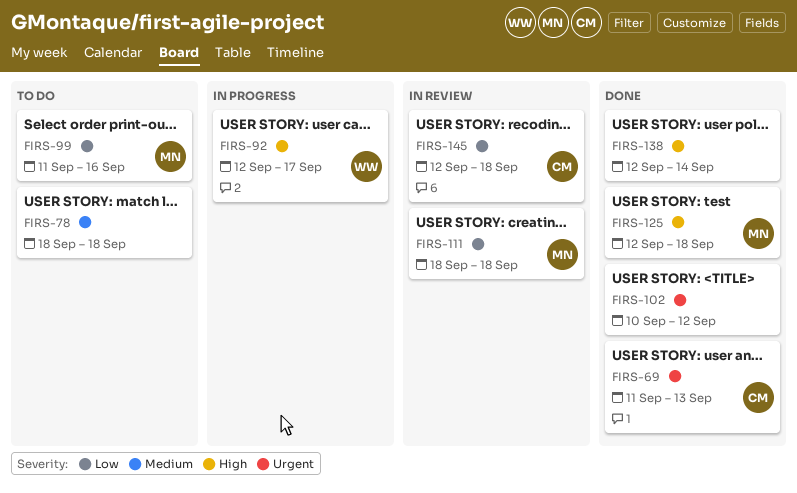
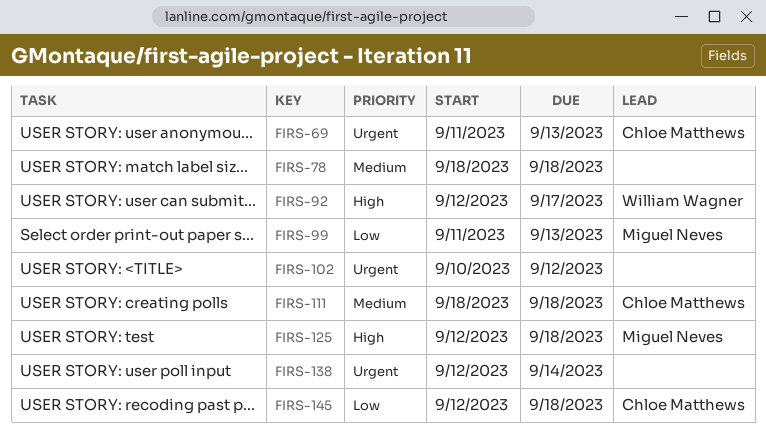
FIRS-99, due: Sep 16 -> Sep 13
FIRS-111, owner: Miguel Neves -> Chloe Matthews
FIRS-111, priority: Low -> Medium
FIRS-138, priority: High -> Urgent

